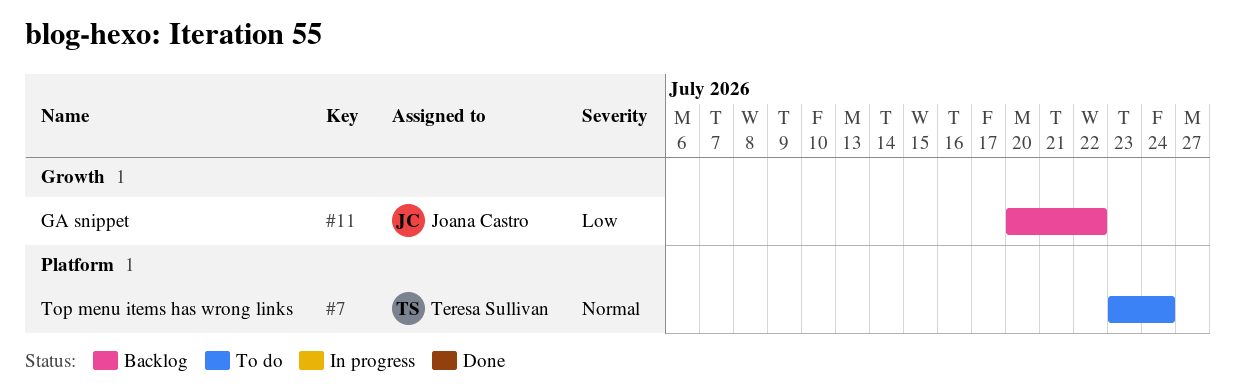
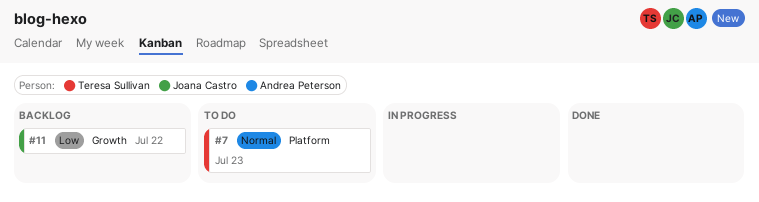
#7, due: Jul 24 -> Jul 23

